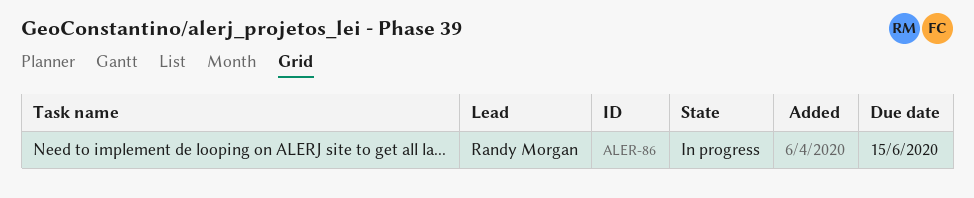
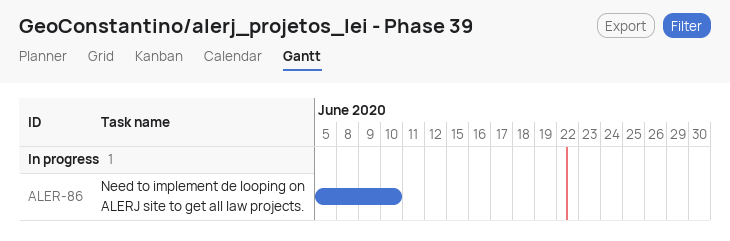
ALER-86, due: Jun 15 -> Jun 10

